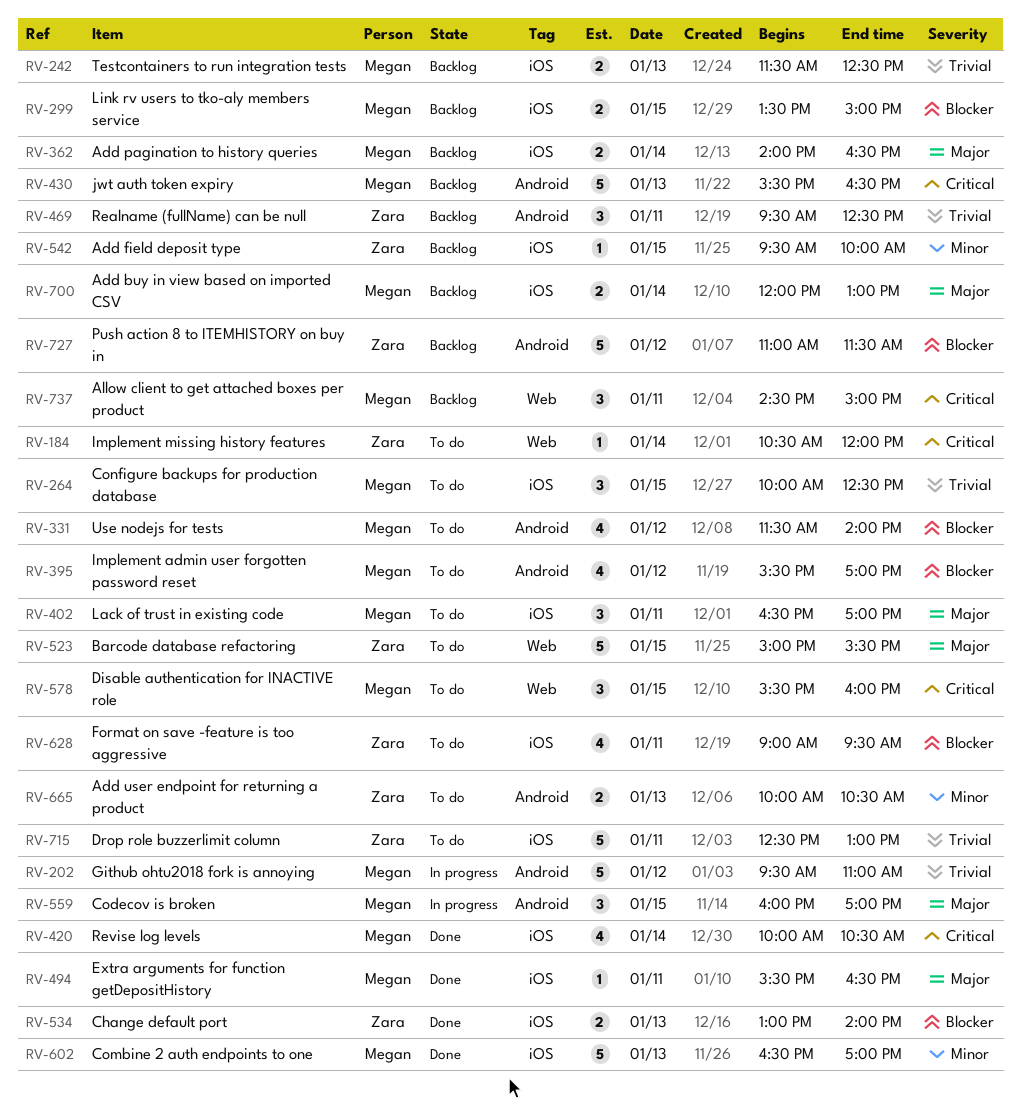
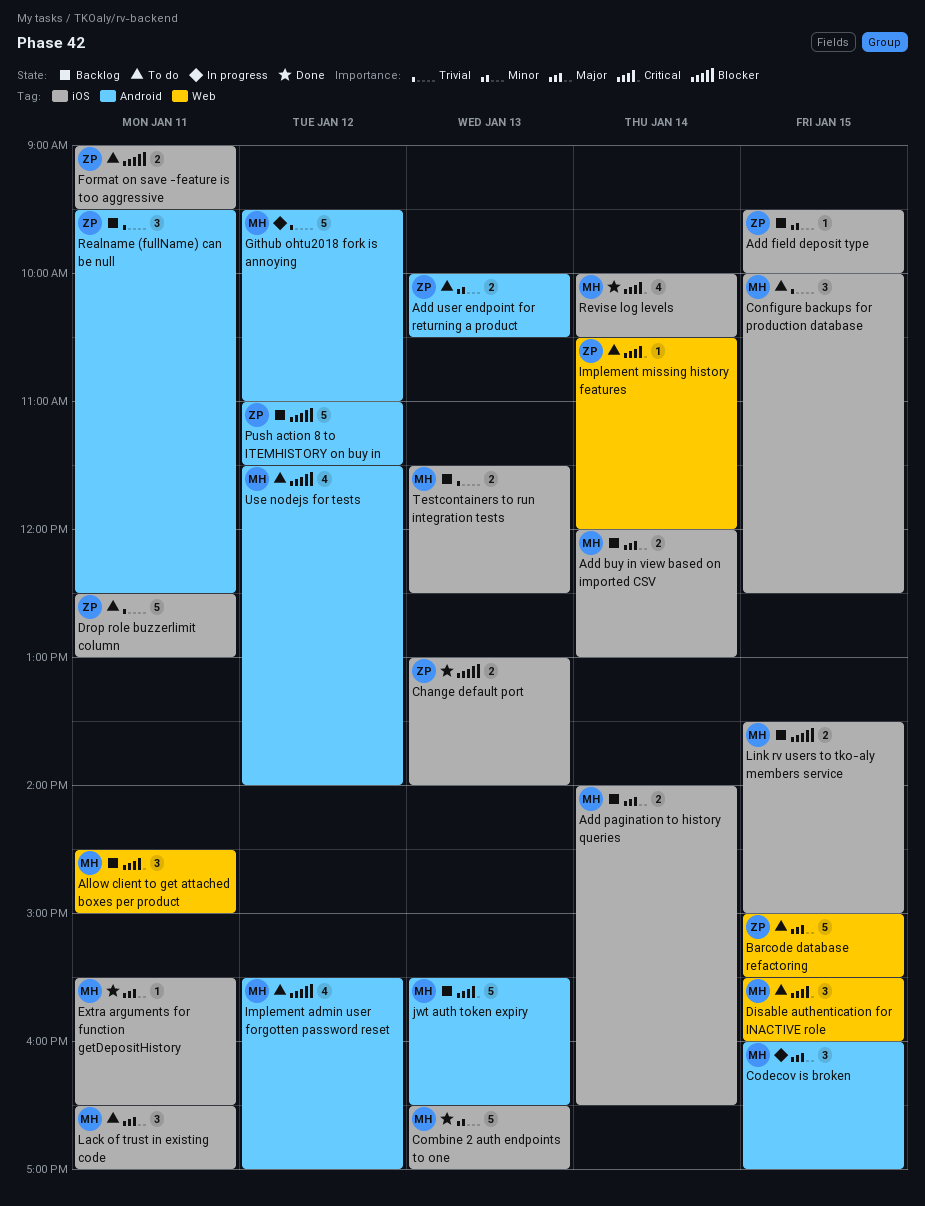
Format on save -feature is too aggressive, estimate: 4 -> 2

